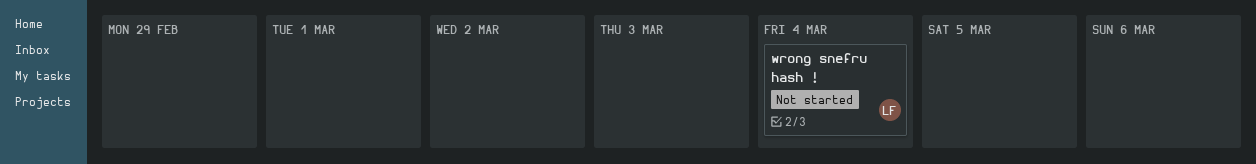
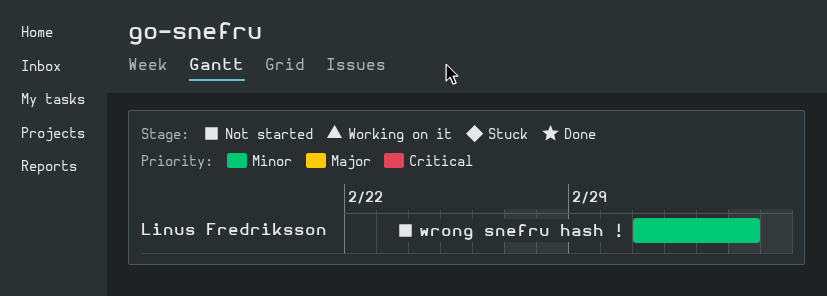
wrong snefru hash !, due: Mar 4 -> Mar 5

